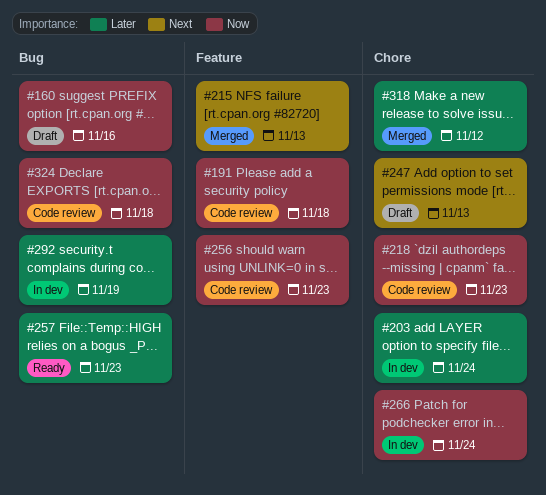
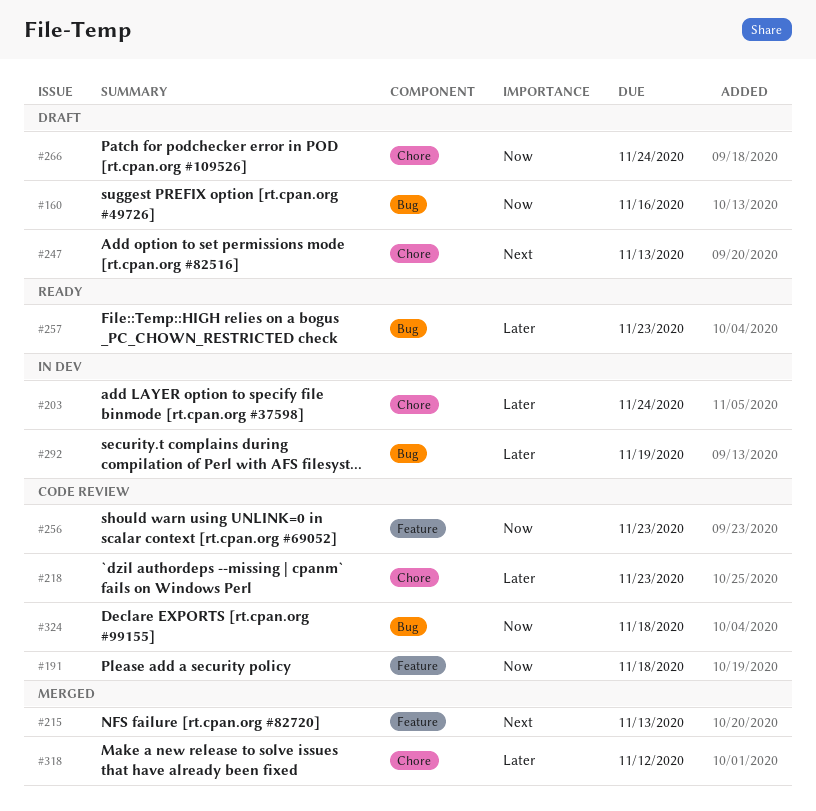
#218, priority: Now -> Later
#266, status: In dev -> Draft

